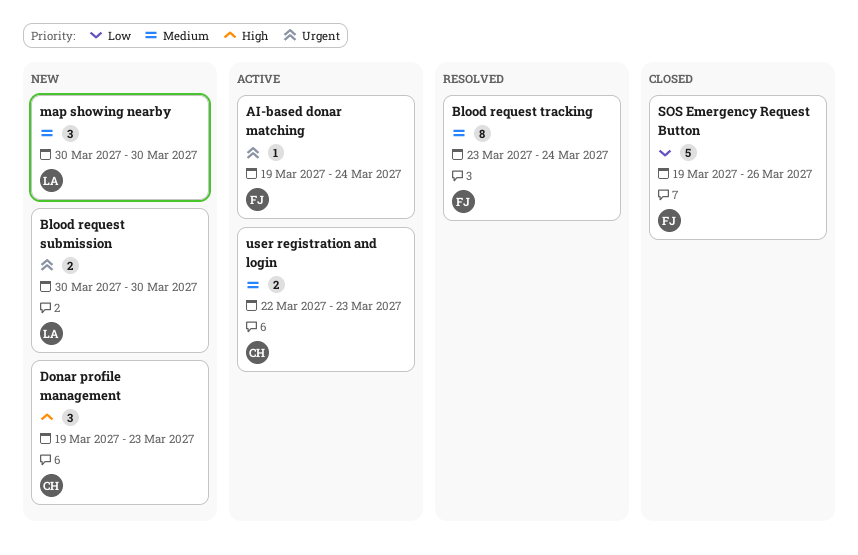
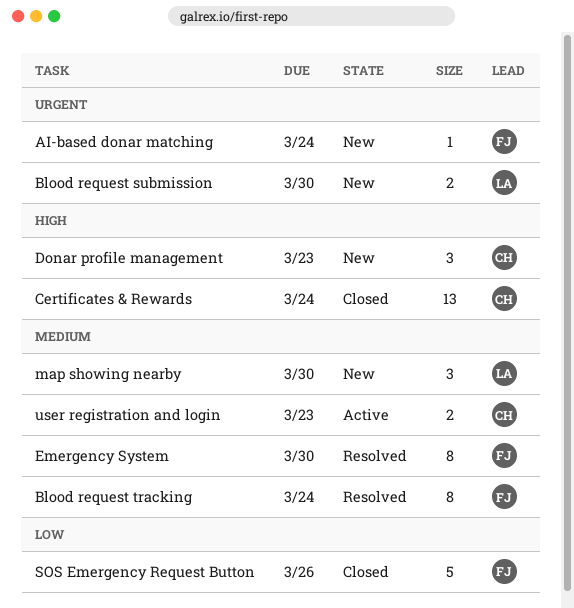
AI-based donar matching, status: Active -> New
Certificates & Rewards: none -> present
Emergency System: none -> present

